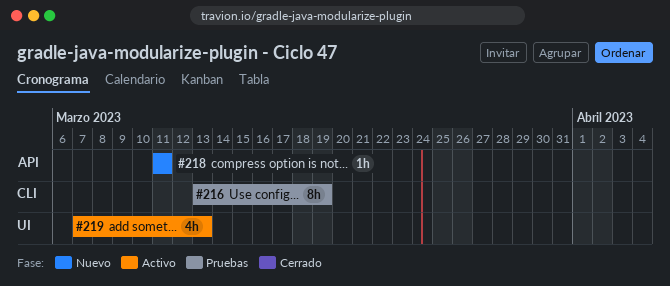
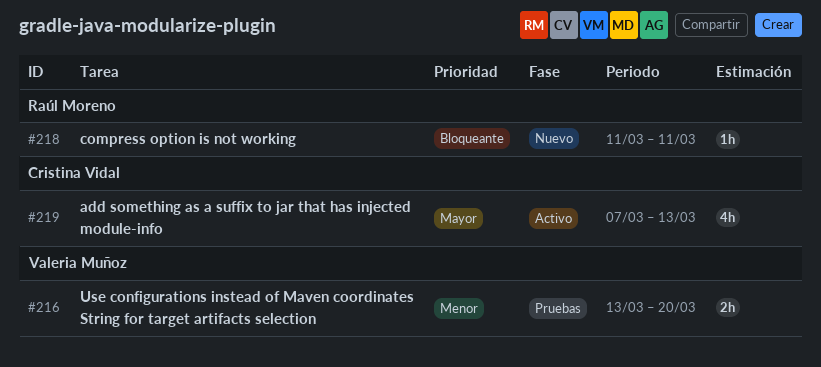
#216, estimate: 8h -> 2h
#216, due: Mar 19 -> Mar 20

